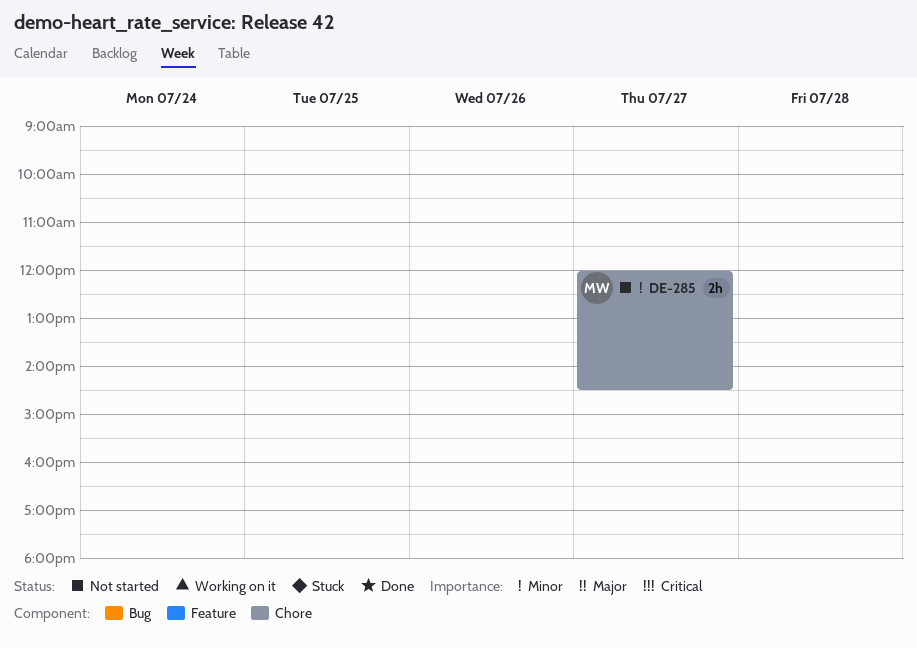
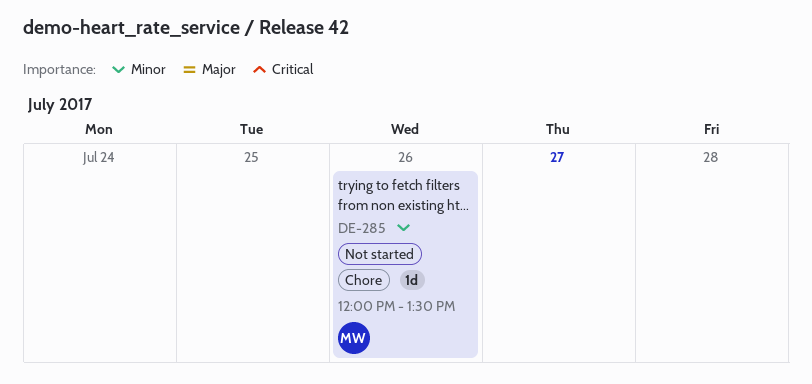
DE-285, estimate: 2h -> 1d
DE-285, day: Jul 27 -> Jul 26
DE-285, ends: 14:30 -> 13:30

